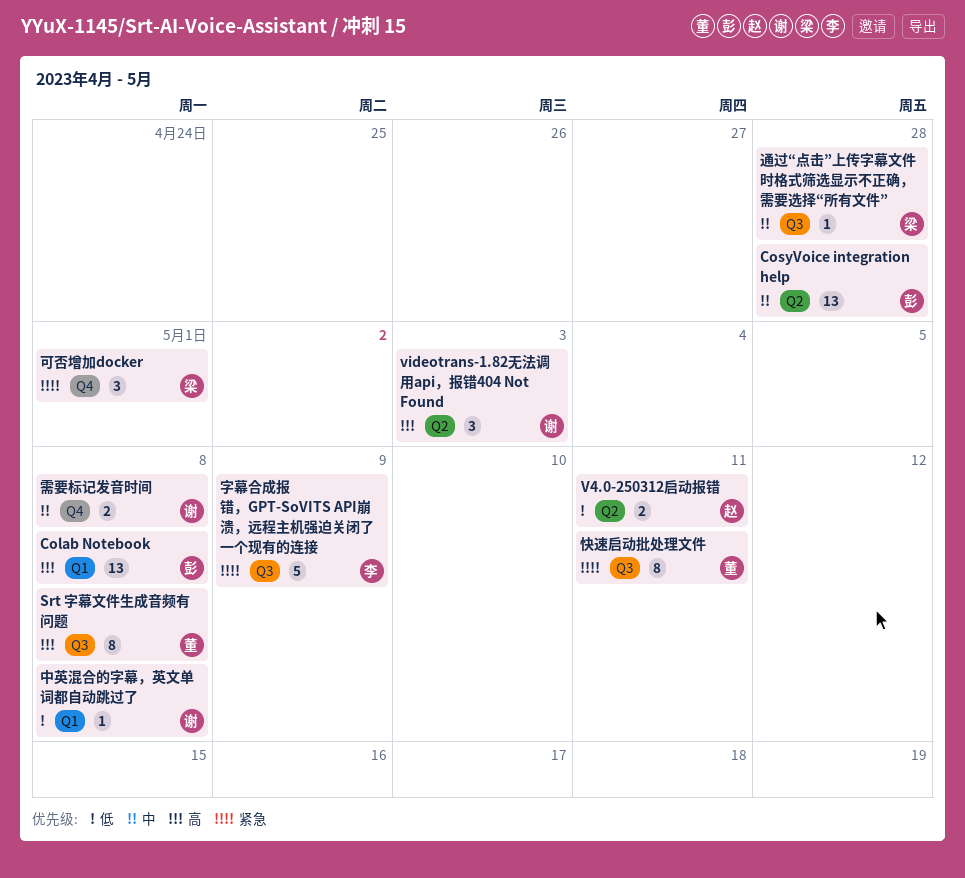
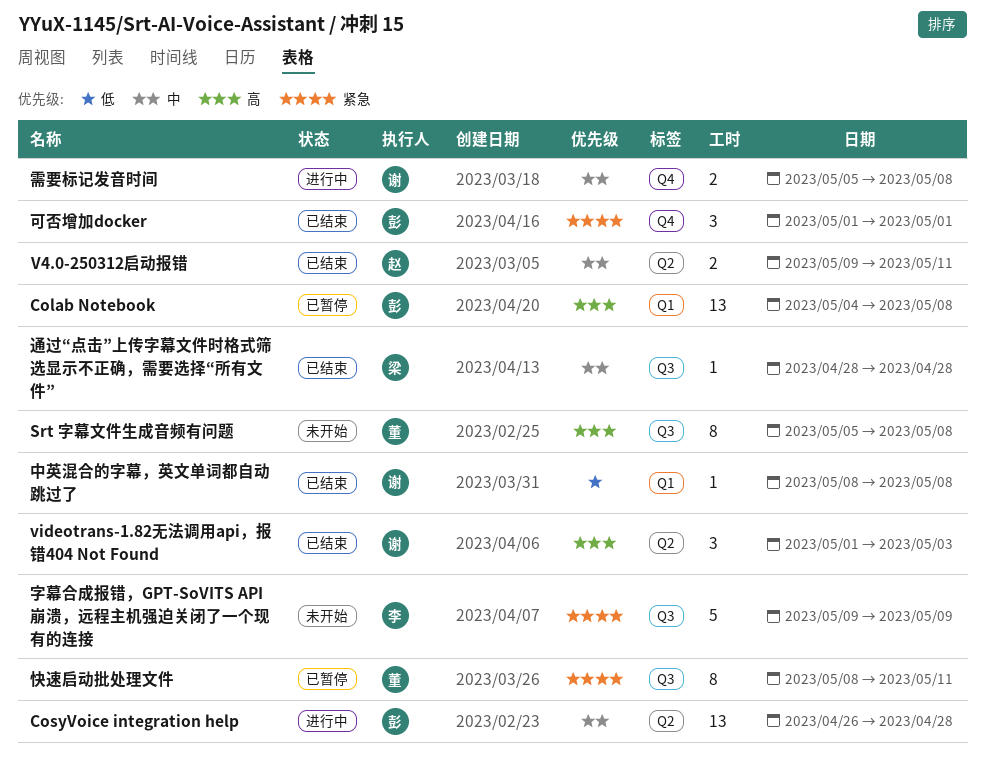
V4.0-250312启动报错, priority: 低 -> 中
可否增加docker, owner: 梁 -> 彭

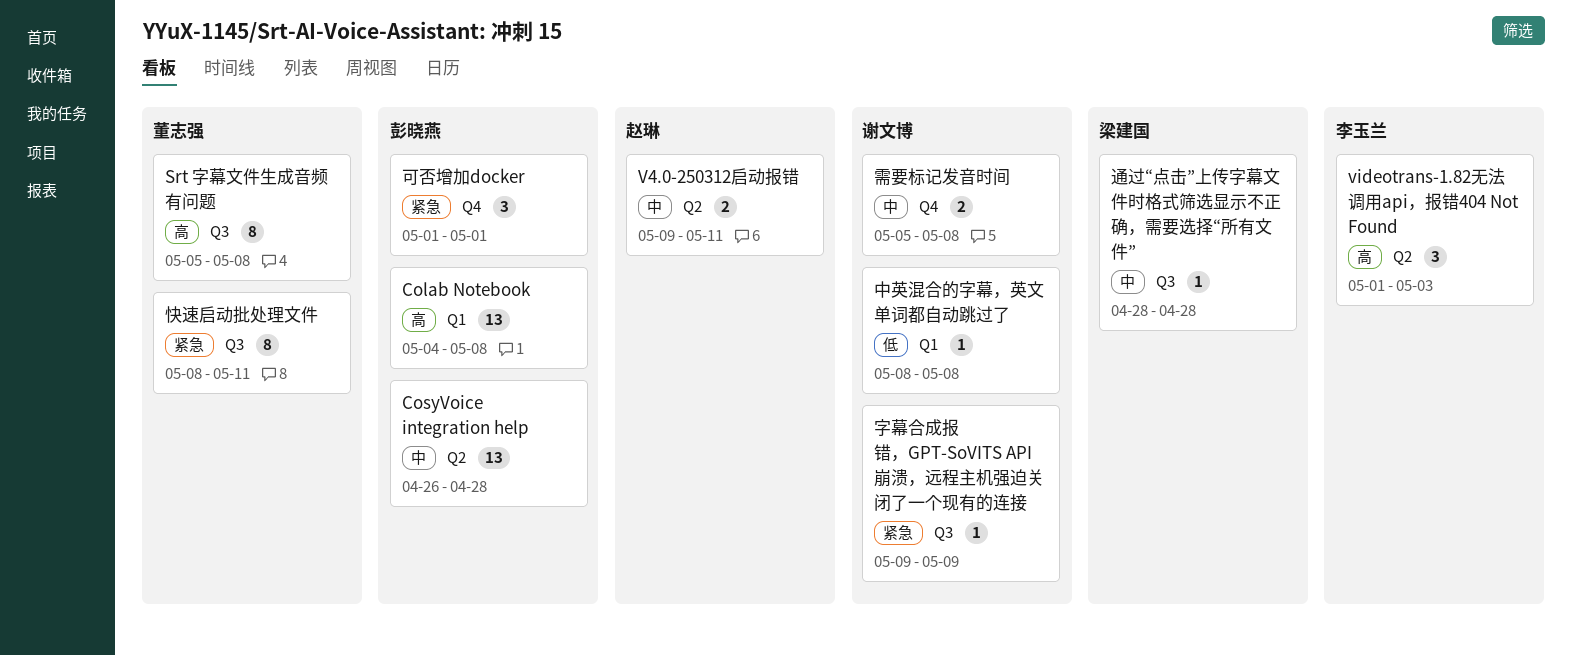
videotrans-1.82无法调用api，报错404 Not Found, owner: 谢文博 -> 李玉兰
字幕合成报错，GPT-SoVITS API崩溃，远程主机强迫关闭了一个现有的连接, owner: 李玉兰 -> 谢文博
字幕合成报错，GPT-SoVITS API崩溃，远程主机强迫关闭了一个现有的连接, estimate: 5 -> 1

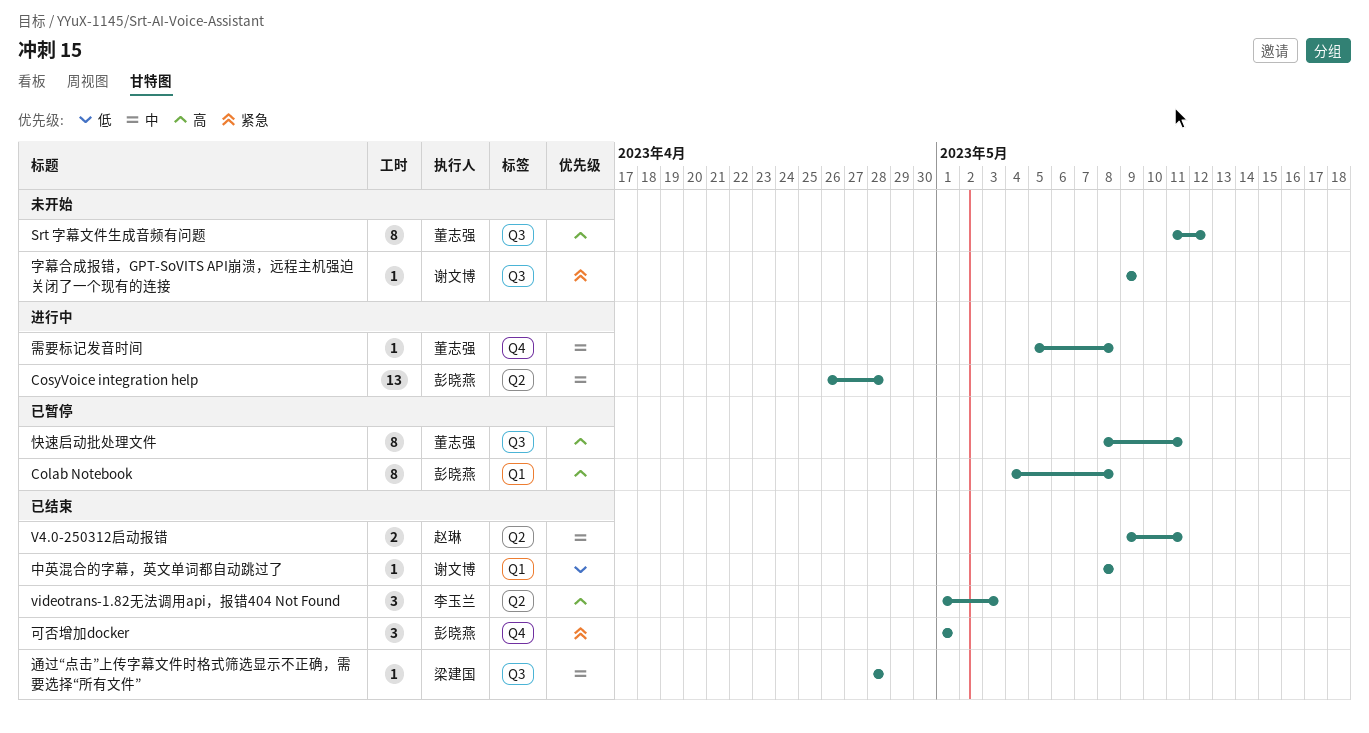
Colab Notebook, estimate: 13 -> 8
Srt 字幕文件生成音频有问题, start: May 5 -> May 11
Srt 字幕文件生成音频有问题, due: May 8 -> May 12
快速启动批处理文件, priority: 紧急 -> 高
需要标记发音时间, owner: 谢文博 -> 董志强
需要标记发音时间, estimate: 2 -> 1

